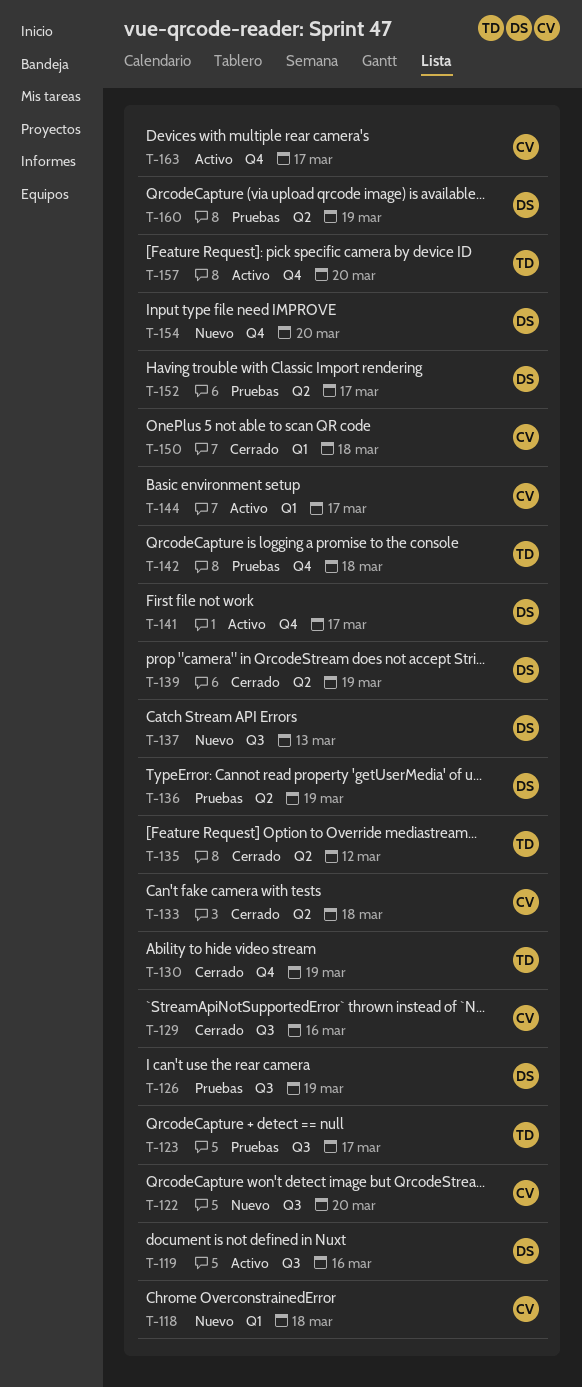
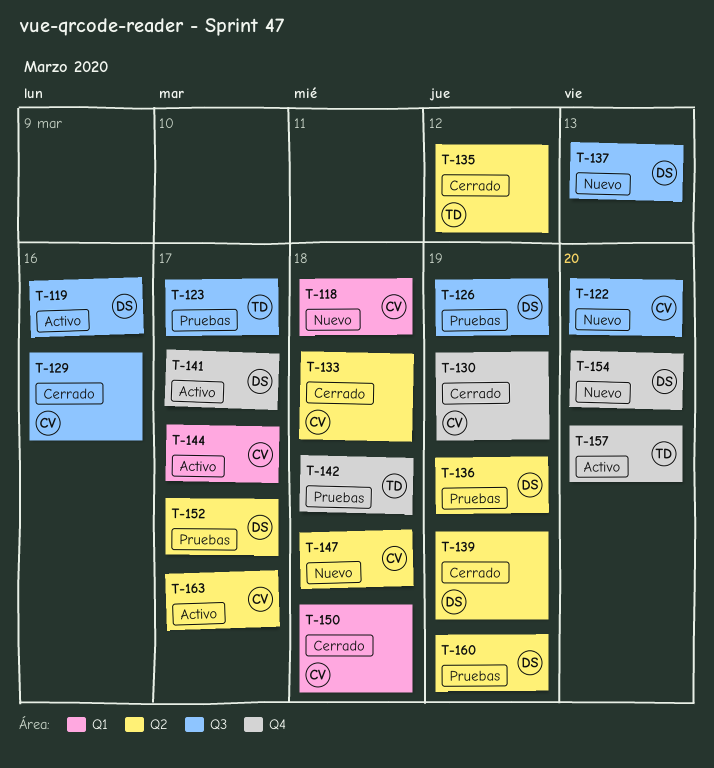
T-130, owner: TD -> CV
T-147: none -> present
T-163, label: Q4 -> Q2

